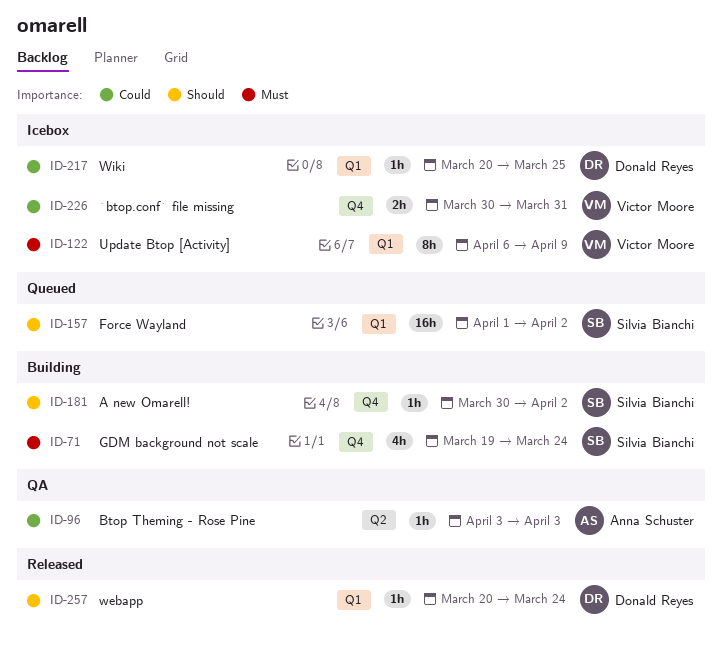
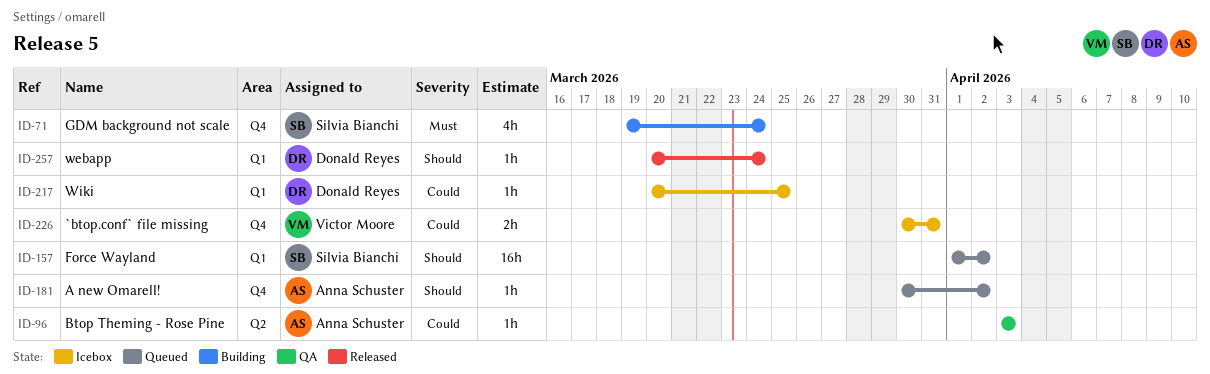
ID-122: present -> none
ID-181, status: Building -> Queued
ID-181, owner: Silvia Bianchi -> Anna Schuster

